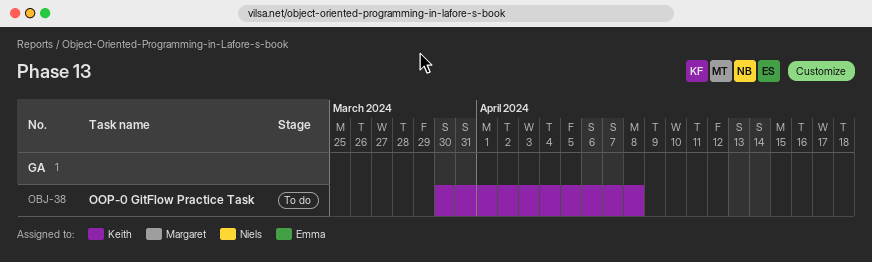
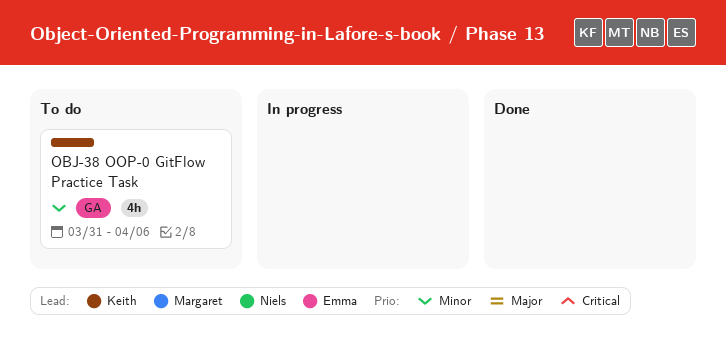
OBJ-38, start: Mar 30 -> Mar 31
OBJ-38, due: Apr 8 -> Apr 6

